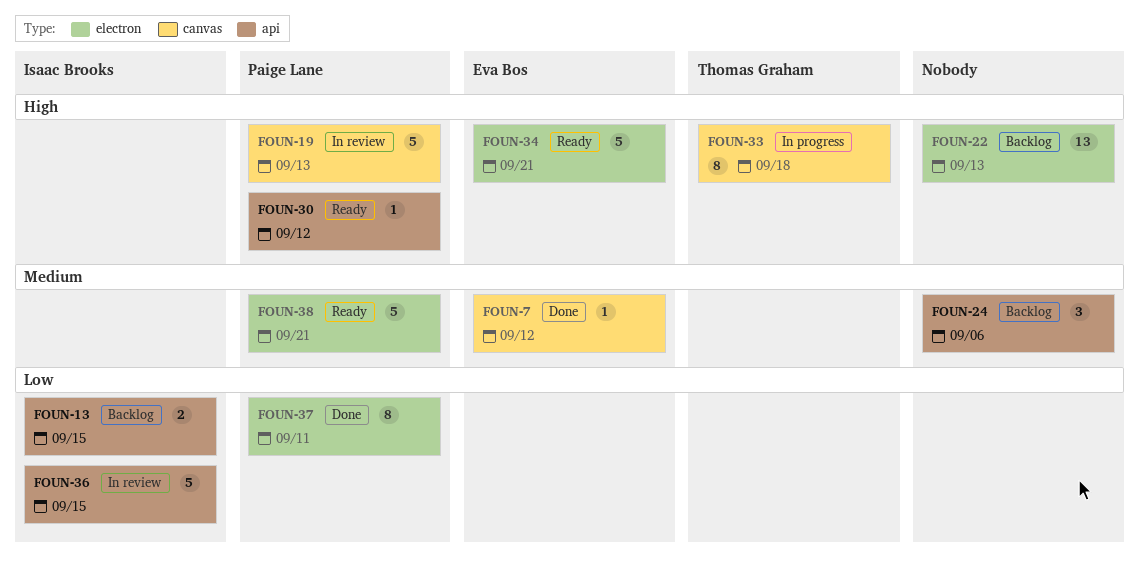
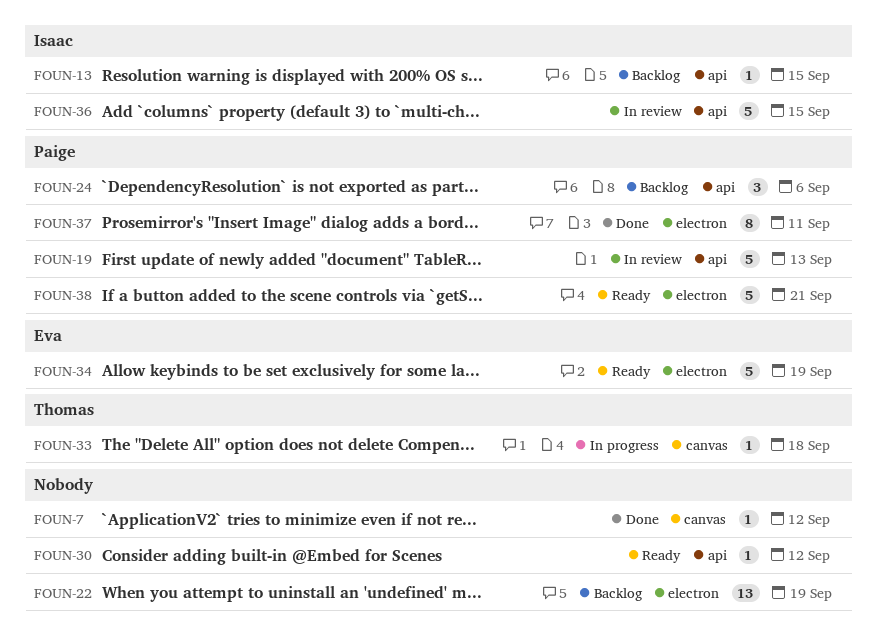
FOUN-7, owner: Eva Bos -> none
FOUN-13, estimate: 2 -> 1
FOUN-19, label: canvas -> api
FOUN-22, due: Sep 13 -> Sep 19
FOUN-24, owner: none -> Paige Lane
FOUN-30, owner: Paige Lane -> none
FOUN-33, estimate: 8 -> 1
FOUN-34, due: Sep 21 -> Sep 19

